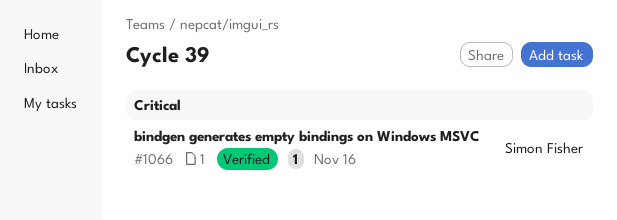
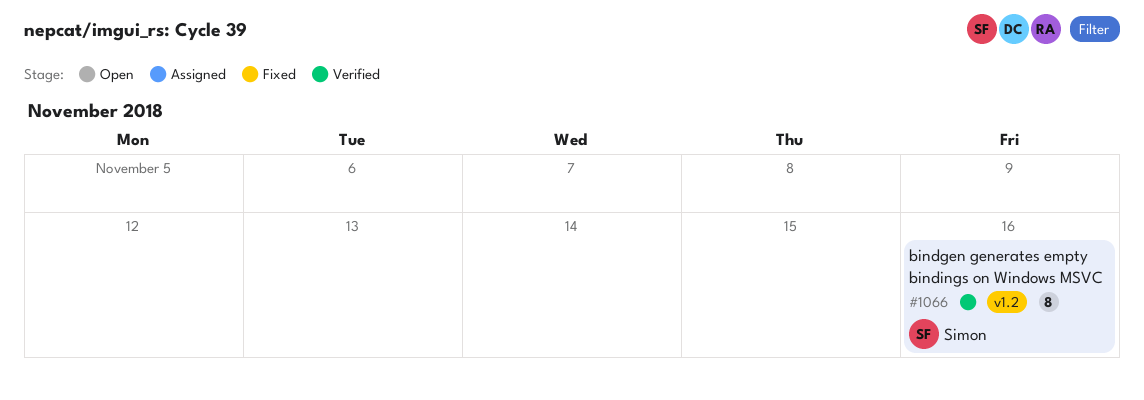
#1066, estimate: 1 -> 8

